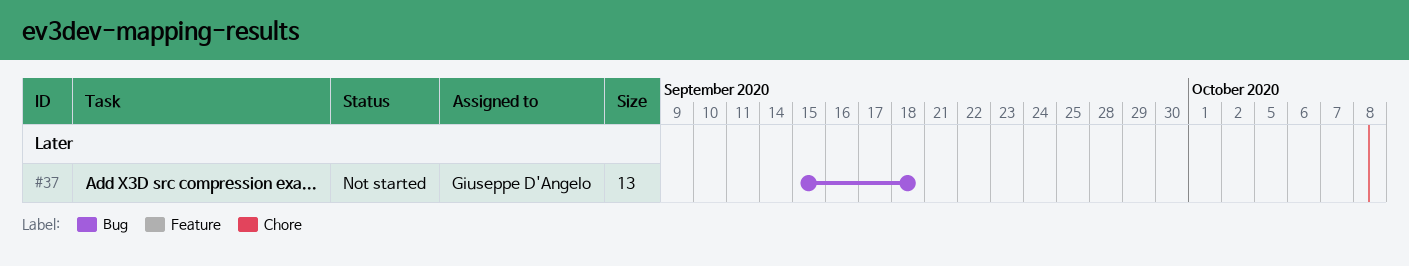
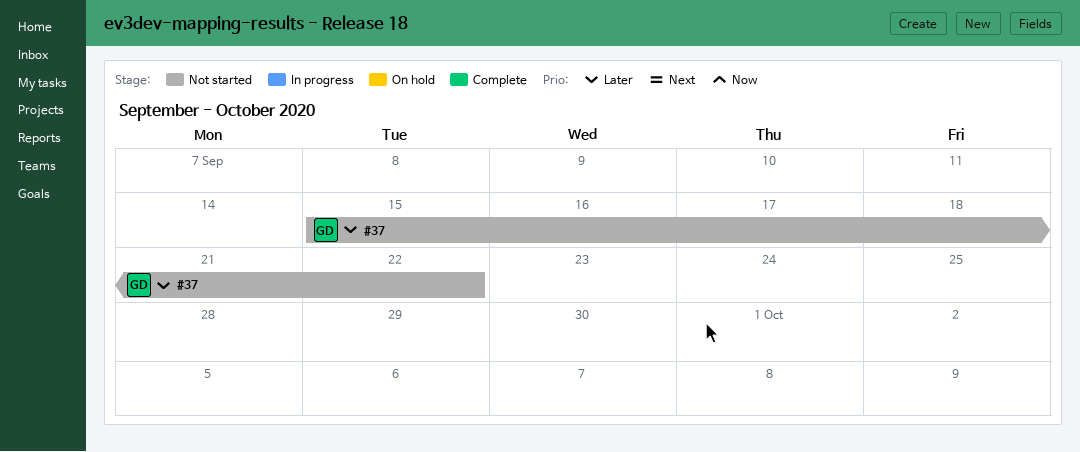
#37, due: Sep 18 -> Sep 22

